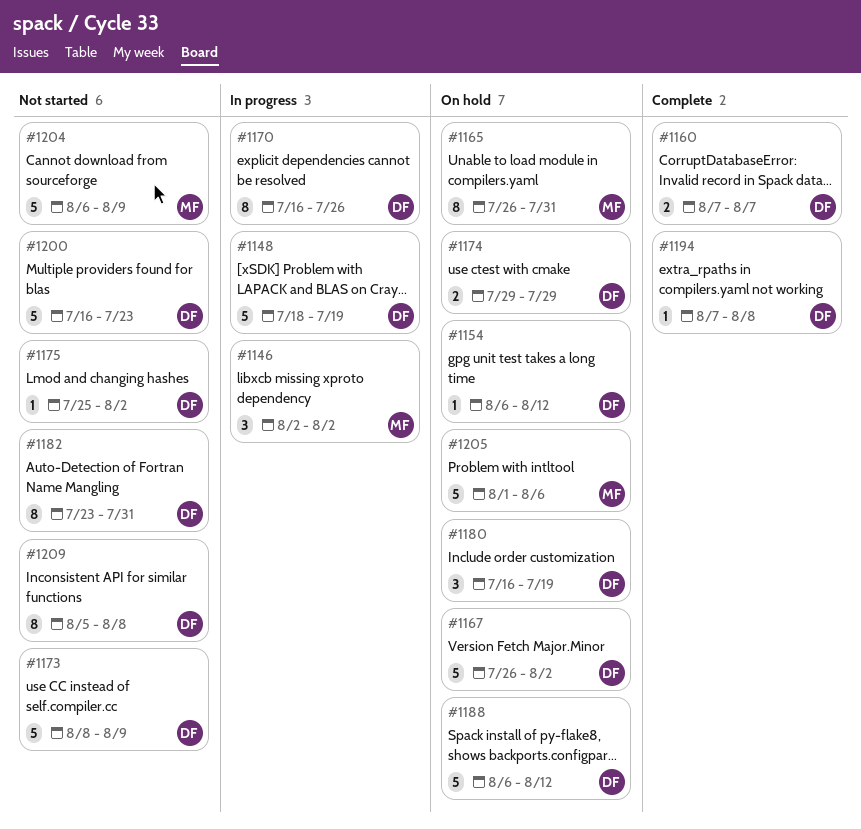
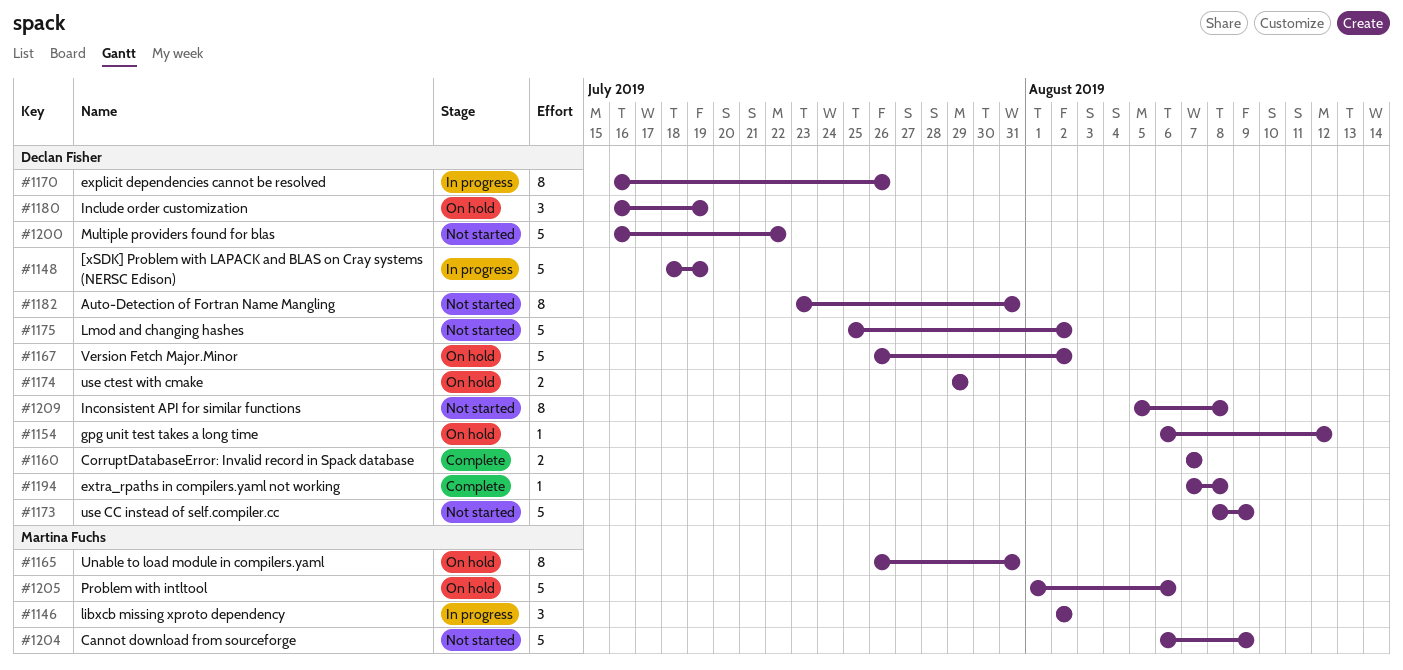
#1175, estimate: 1 -> 5
#1188: present -> none
#1200, due: Jul 23 -> Jul 22

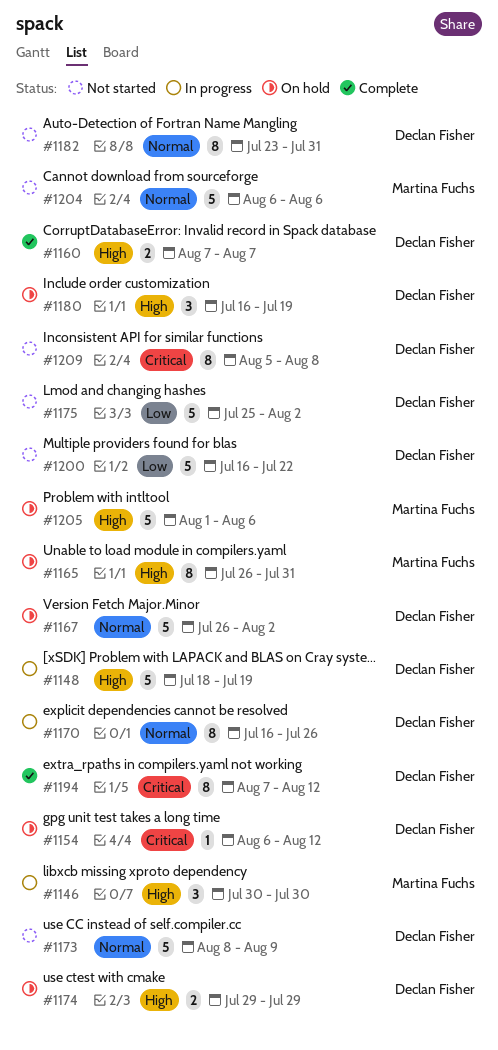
#1146, start: Aug 2 -> Jul 30
#1146, due: Aug 2 -> Jul 30
#1194, estimate: 1 -> 8
#1194, due: Aug 8 -> Aug 12
#1204, due: Aug 9 -> Aug 6

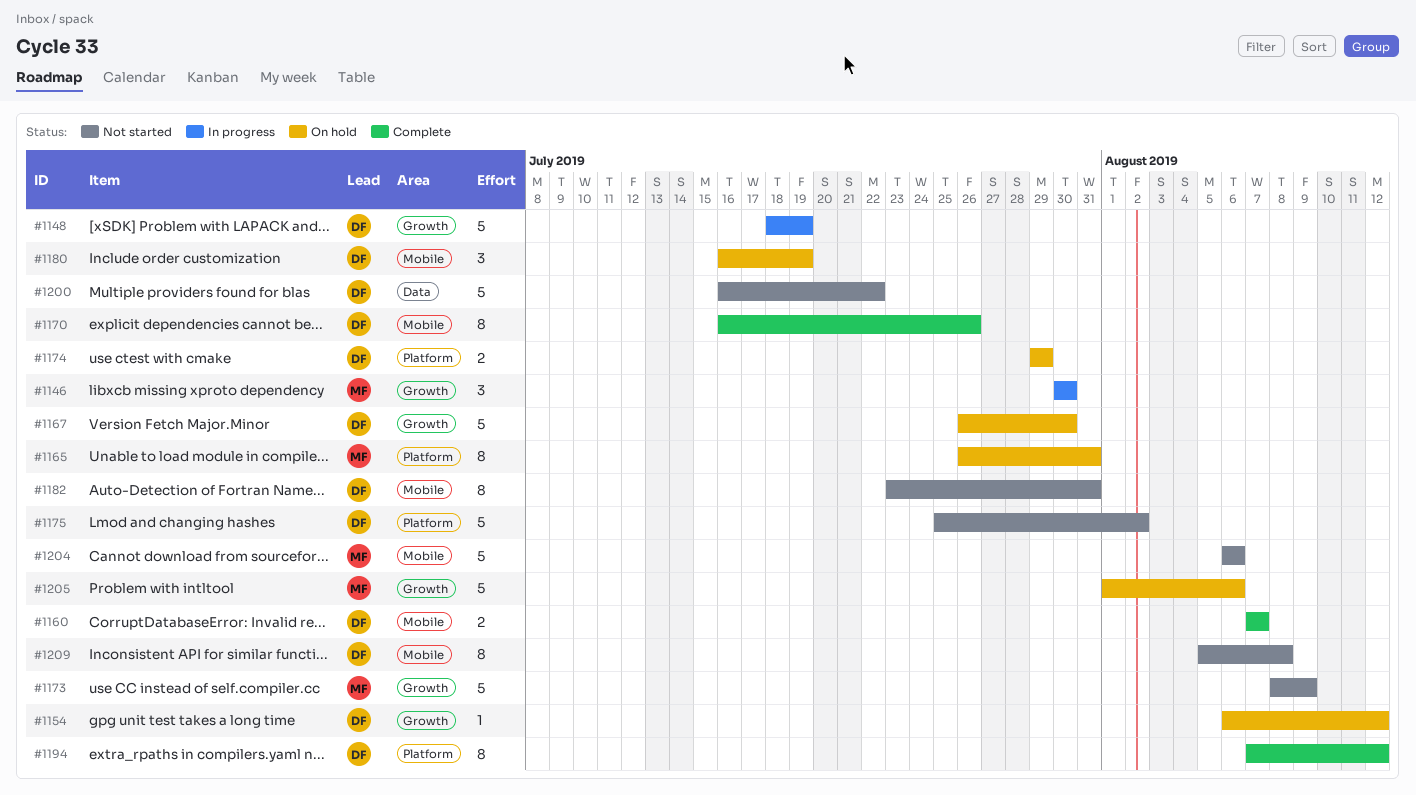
#1167, due: Aug 2 -> Jul 30
#1170, status: In progress -> Complete
#1173, owner: Declan Fisher -> Martina Fuchs

